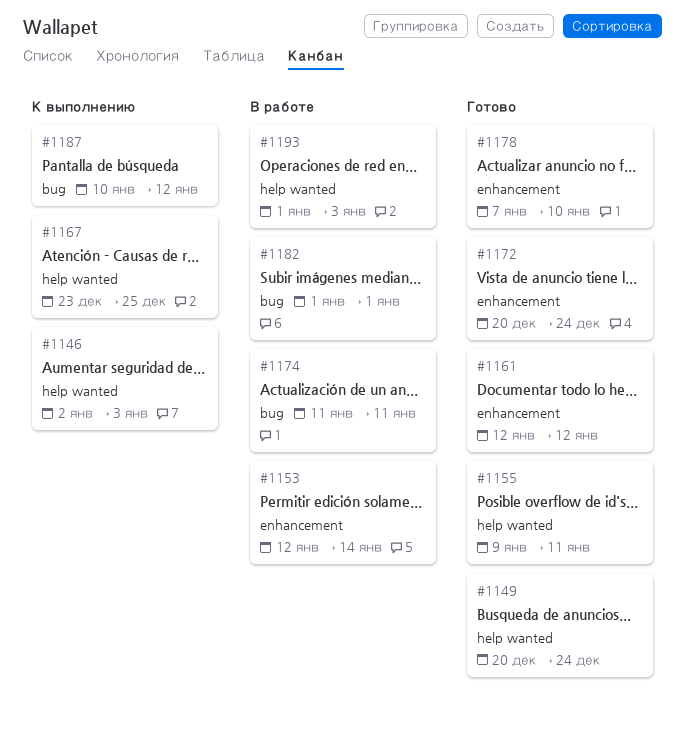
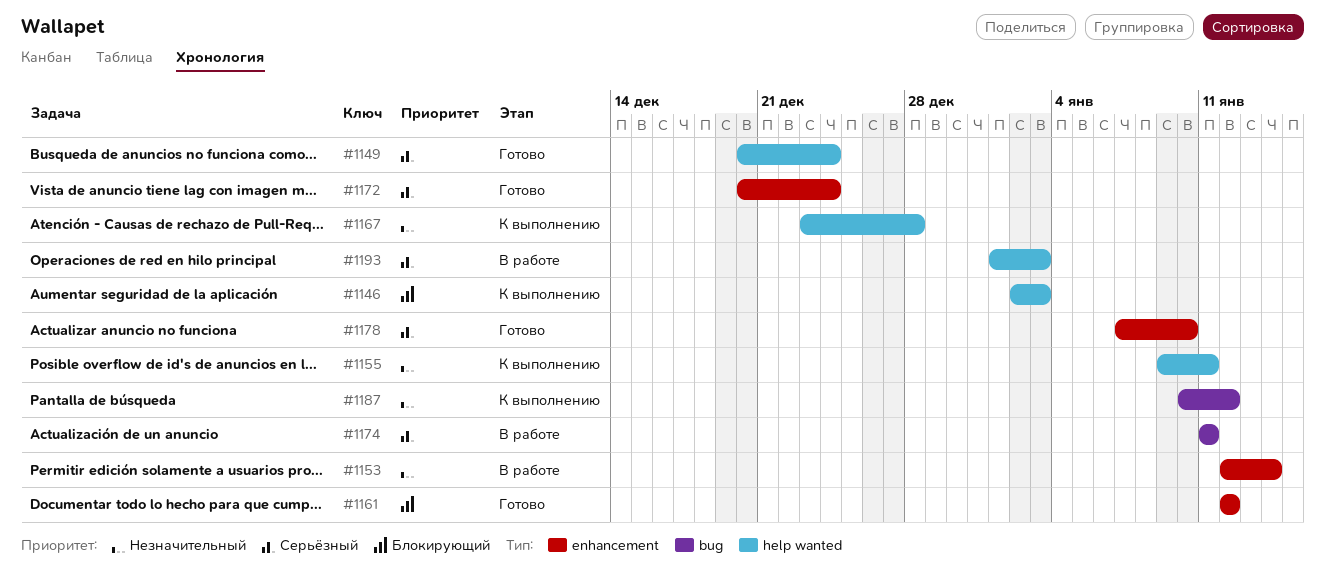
#1155, status: Готово -> К выполнению
#1167, due: Dec 25 -> Dec 28
#1182: present -> none

